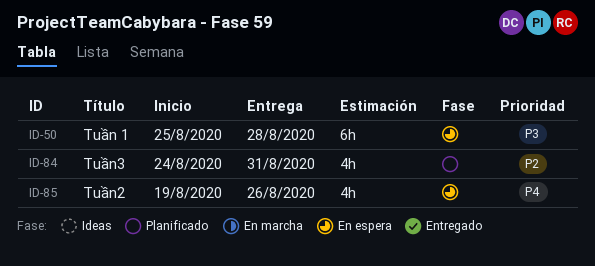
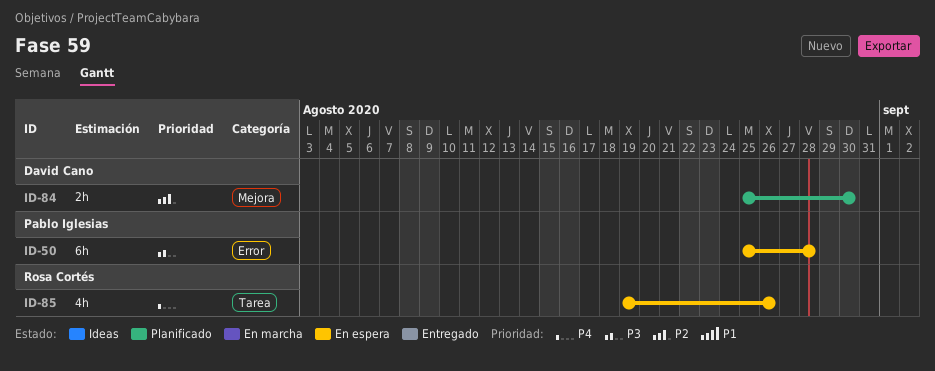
ID-84, estimate: 4h -> 2h
ID-84, start: Aug 24 -> Aug 25
ID-84, due: Aug 31 -> Aug 30

